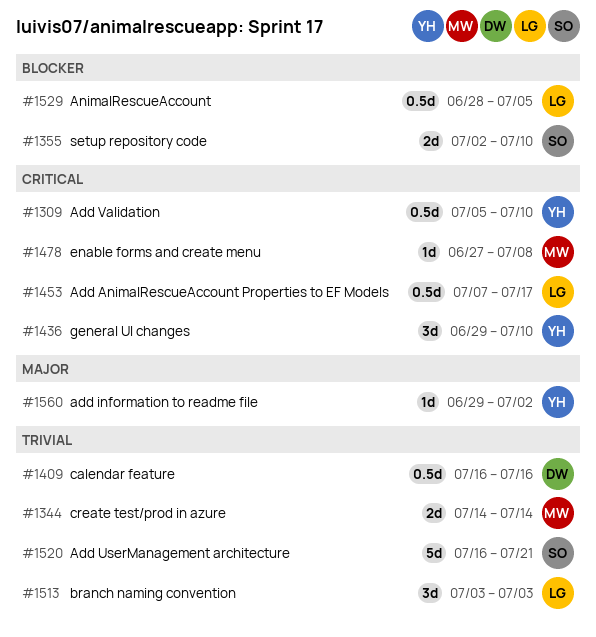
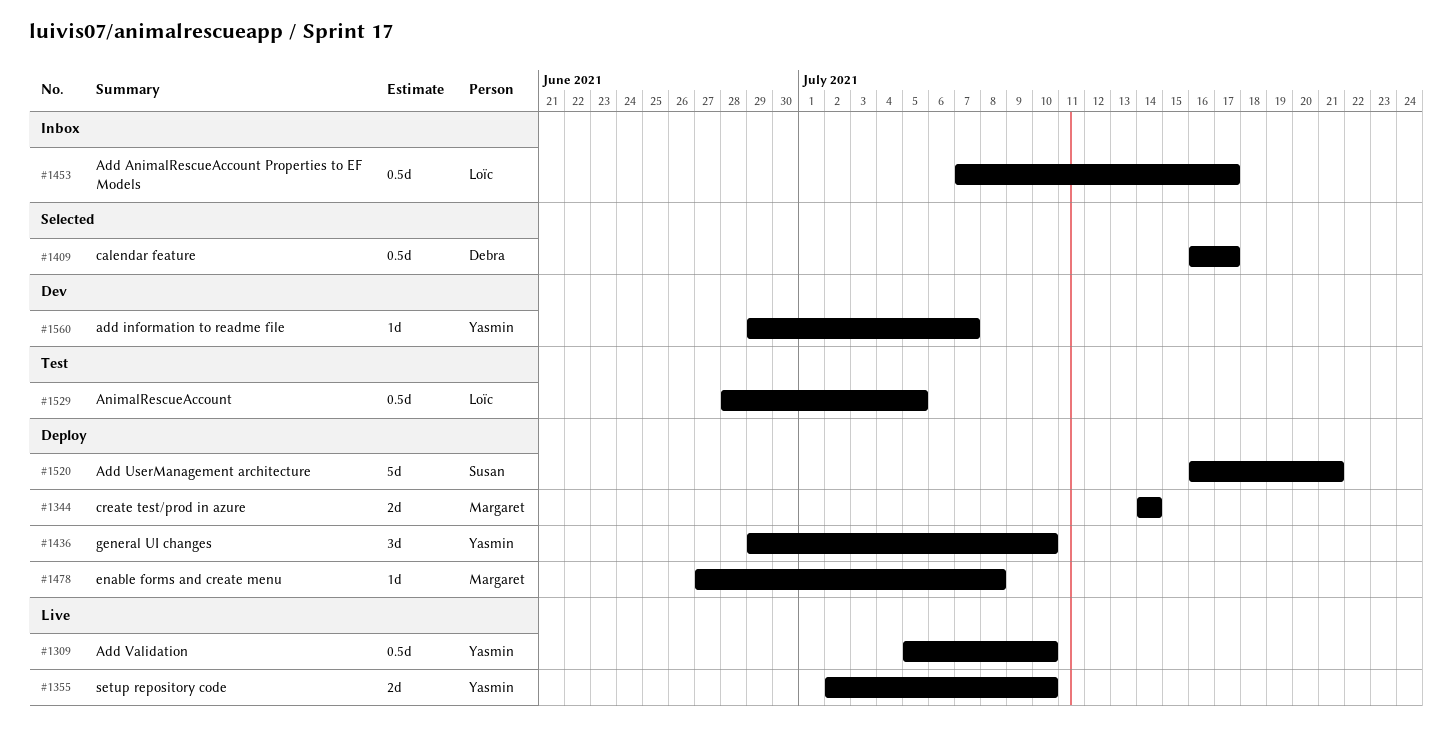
#1355, owner: Susan -> Yasmin
#1409, due: Jul 16 -> Jul 17
#1513: present -> none
#1560, due: Jul 2 -> Jul 7

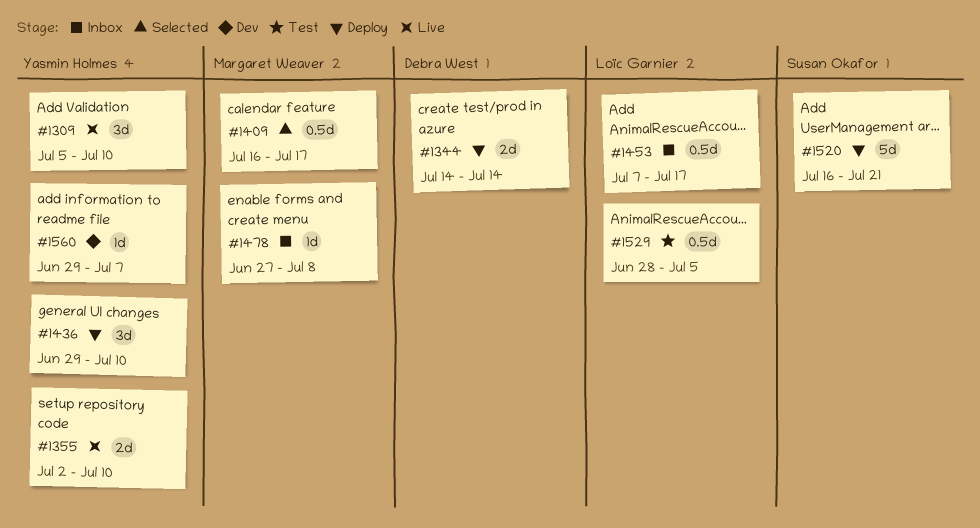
#1309, estimate: 0.5d -> 3d
#1344, owner: Margaret Weaver -> Debra West
#1409, owner: Debra West -> Margaret Weaver
#1478, status: Deploy -> Inbox

